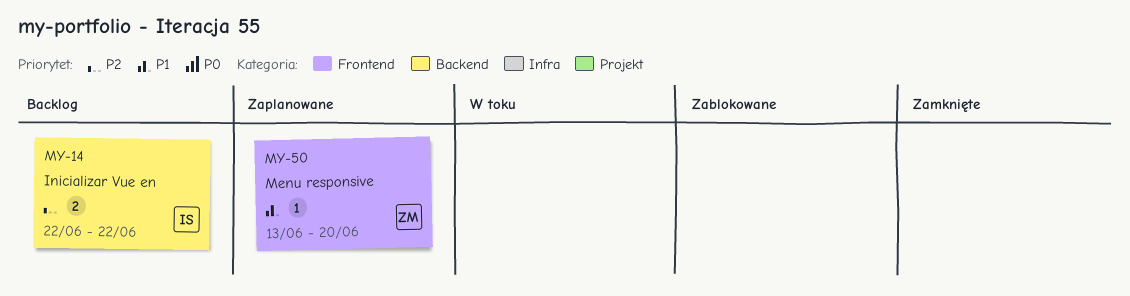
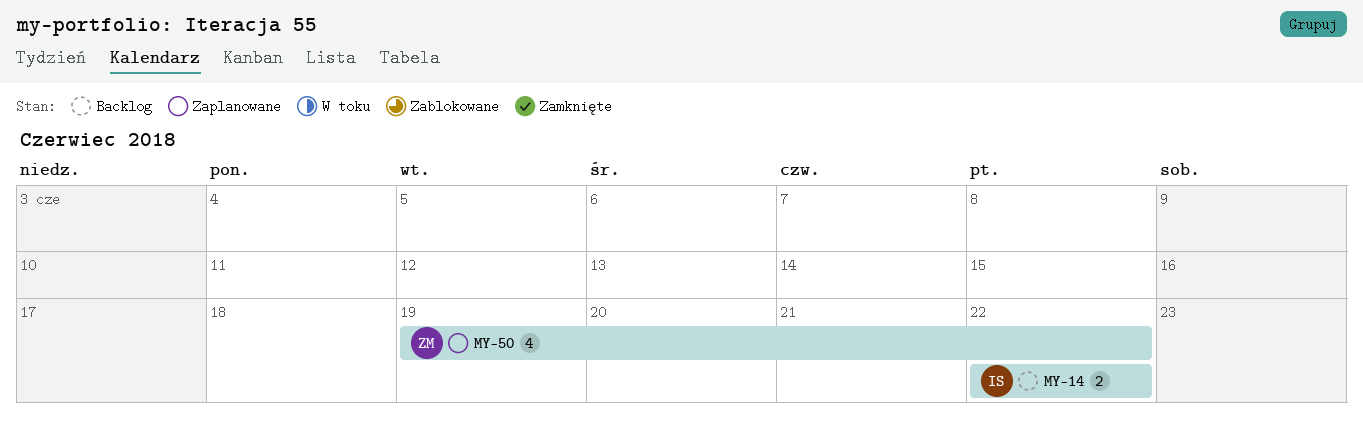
MY-50, estimate: 1 -> 4
MY-50, start: Jun 13 -> Jun 19
MY-50, due: Jun 20 -> Jun 22

